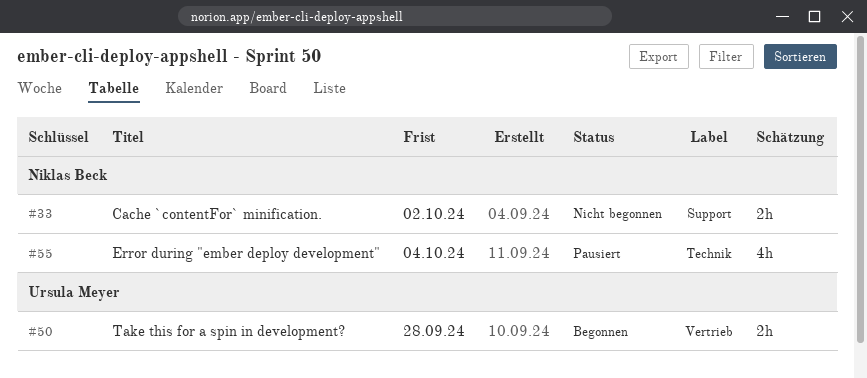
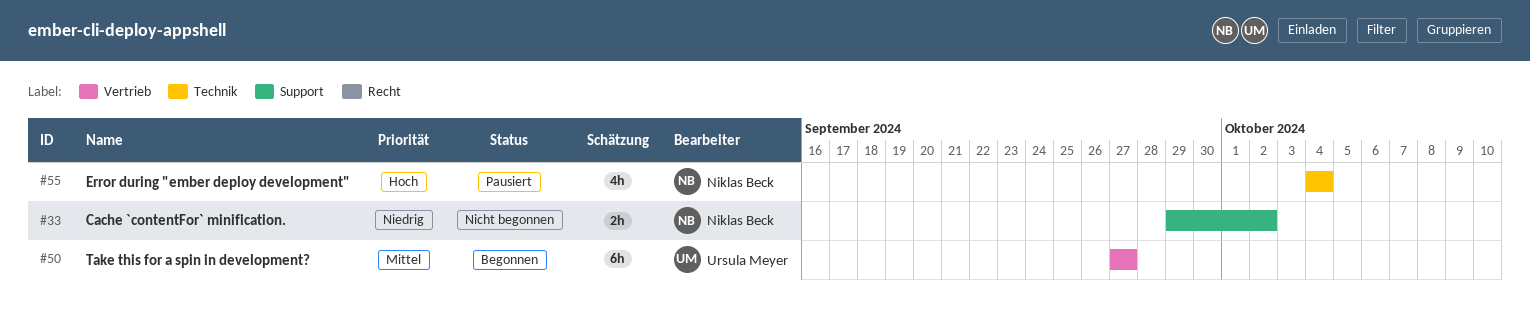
#50, estimate: 2h -> 6h
#50, due: Sep 28 -> Sep 27

